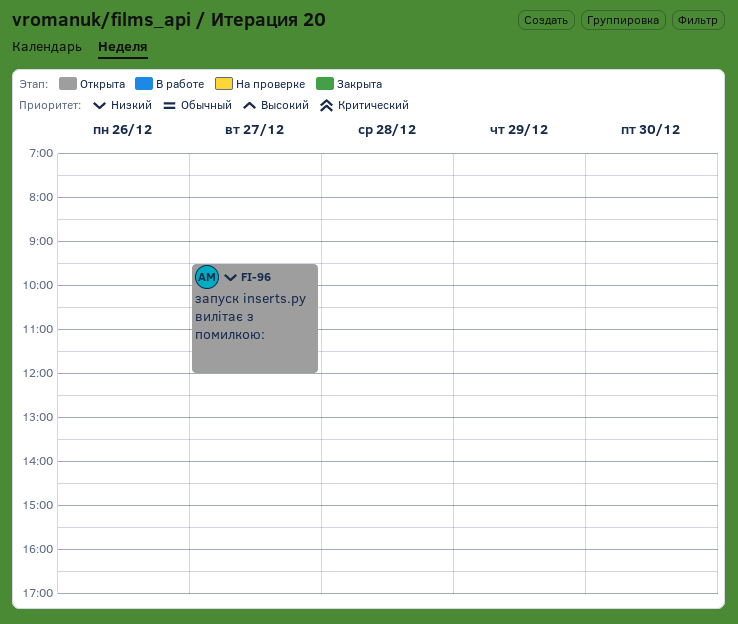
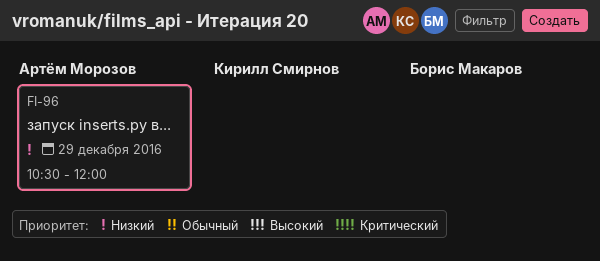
FI-96, day: Dec 27 -> Dec 29
FI-96, begins: 09:30 -> 10:30

